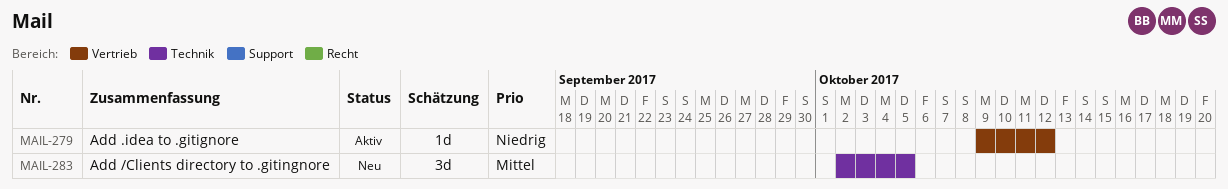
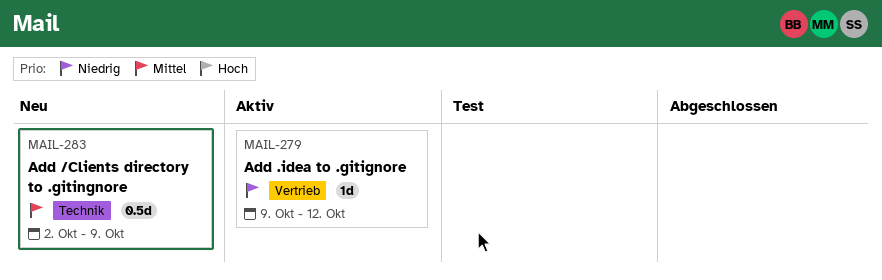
MAIL-283, estimate: 3d -> 0.5d
MAIL-283, due: Oct 5 -> Oct 9

